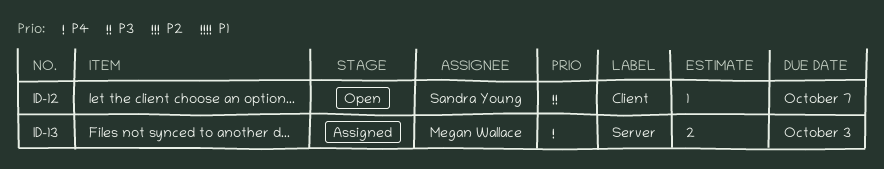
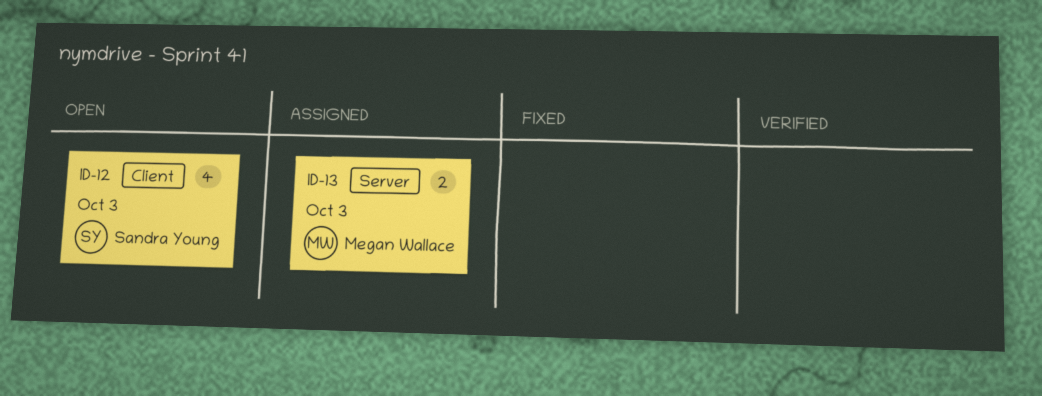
ID-12, estimate: 1 -> 4
ID-12, due: Oct 7 -> Oct 3

